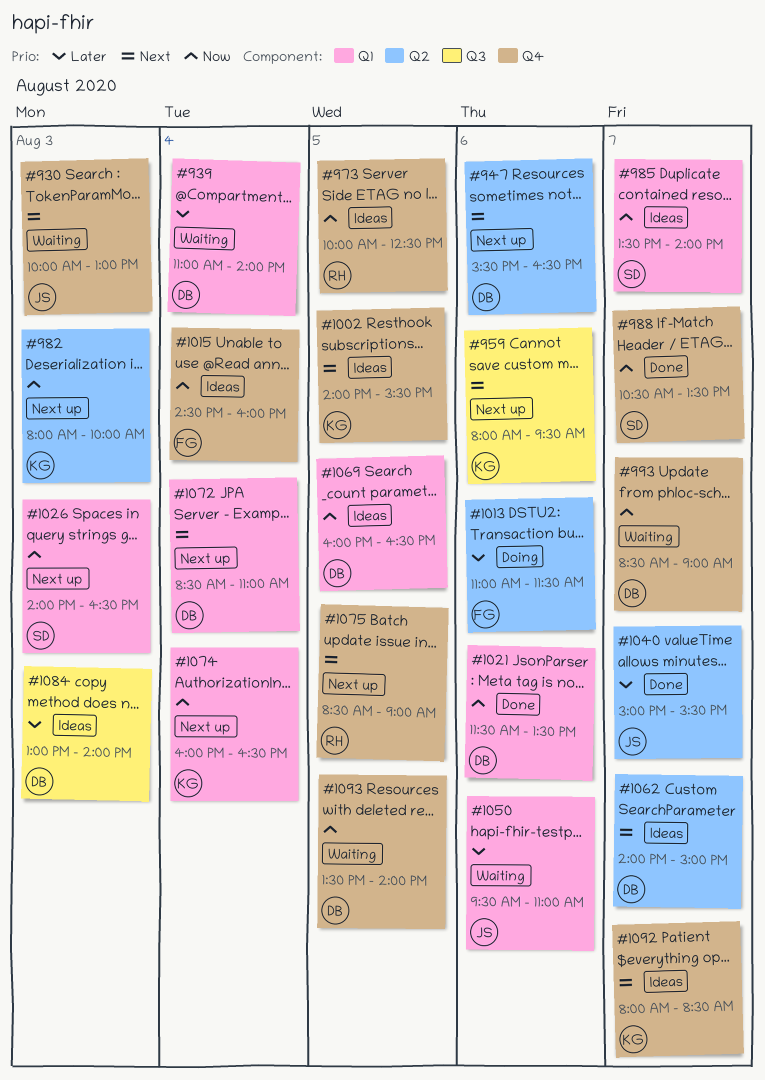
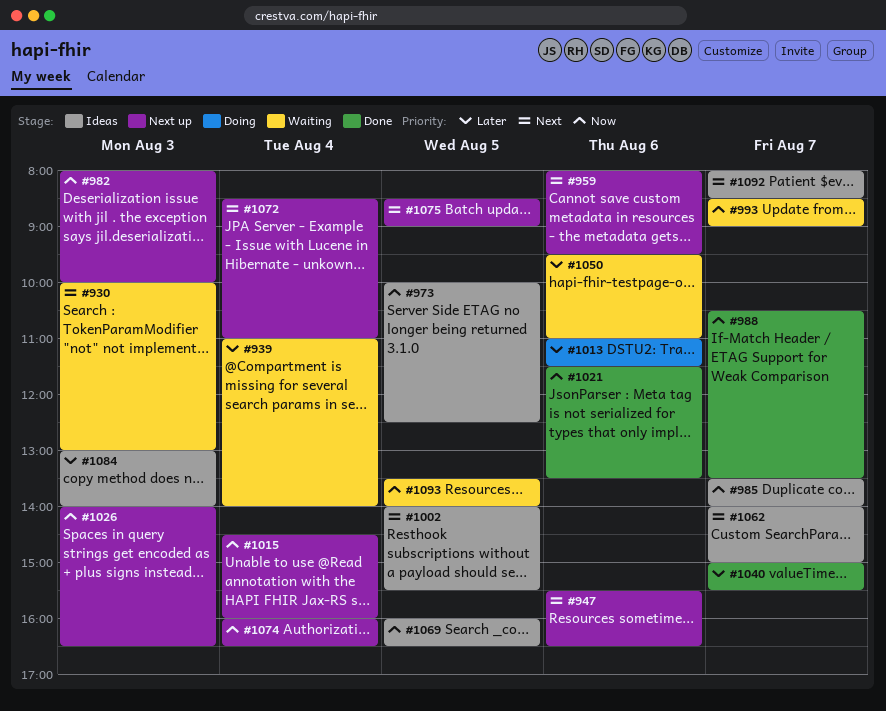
#1015, status: Ideas -> Next up

